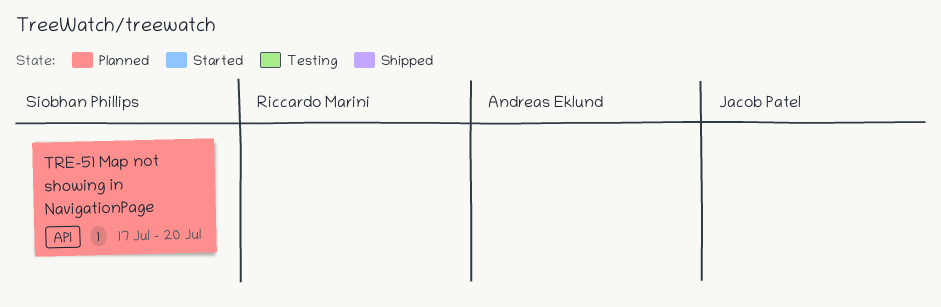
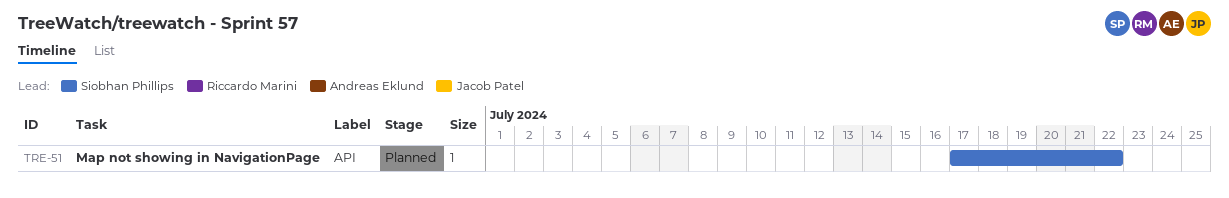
TRE-51, due: Jul 20 -> Jul 22

